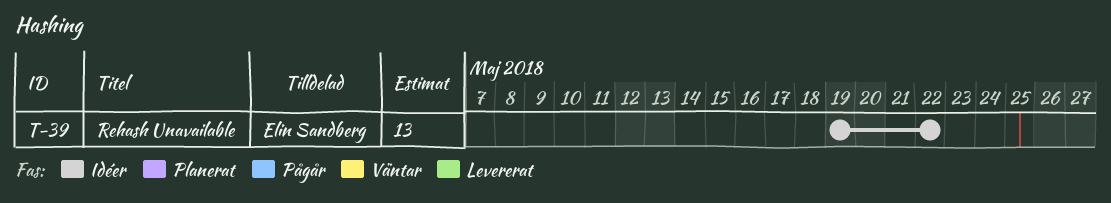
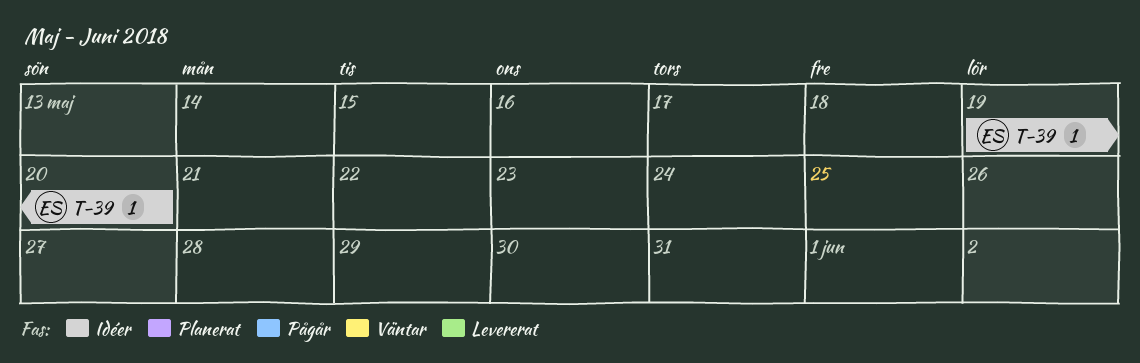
T-39, estimate: 13 -> 1
T-39, due: May 22 -> May 20

